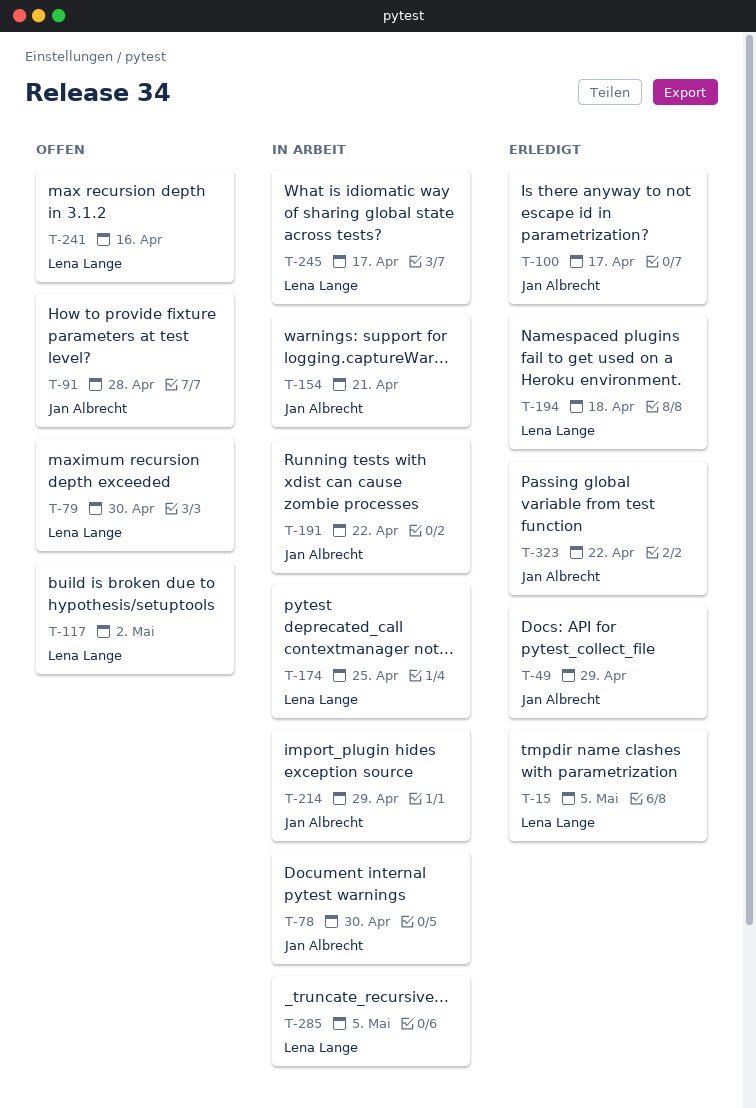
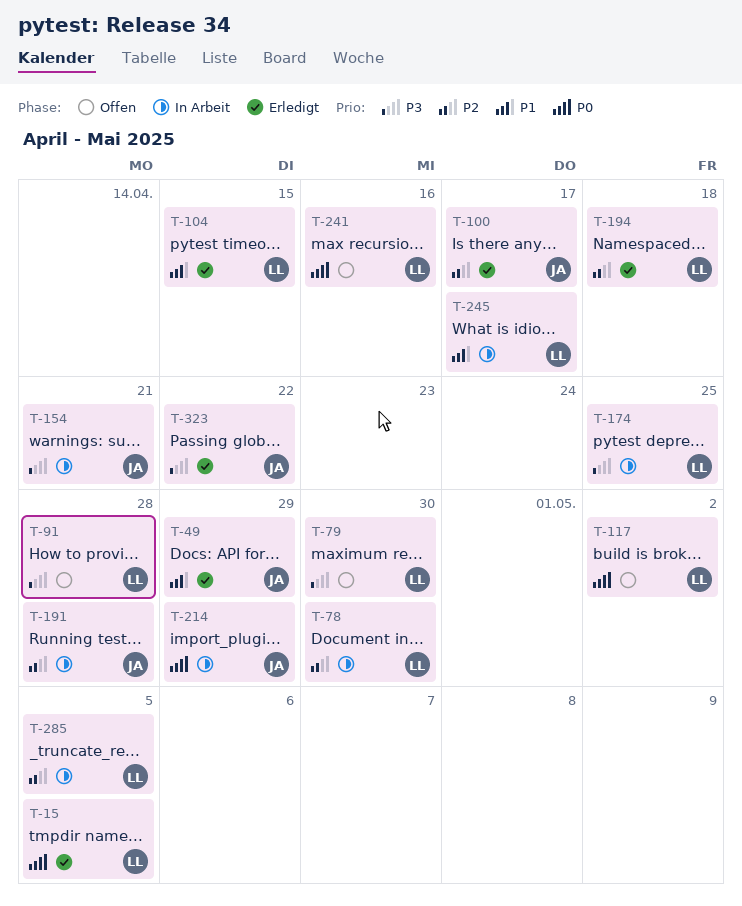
T-78, owner: Jan Albrecht -> Lena Lange
T-91, owner: Jan Albrecht -> Lena Lange
T-104: none -> present
T-191, due: Apr 22 -> Apr 28

